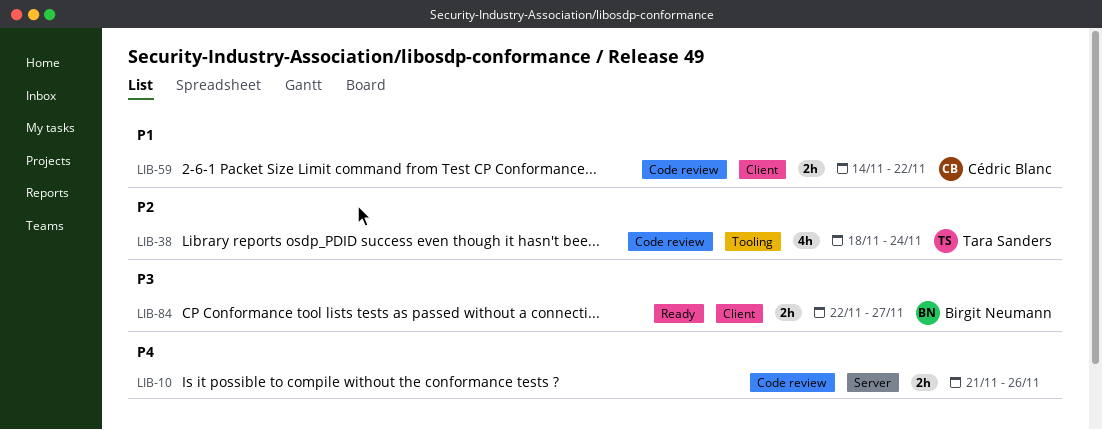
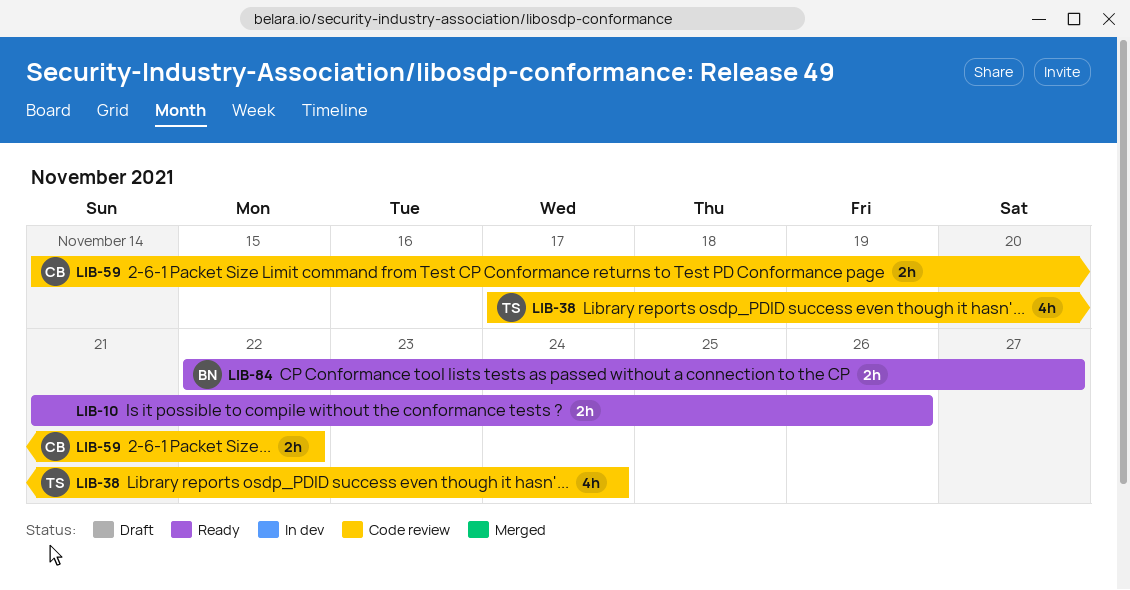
LIB-10, status: Code review -> Ready
LIB-38, start: Nov 18 -> Nov 17

